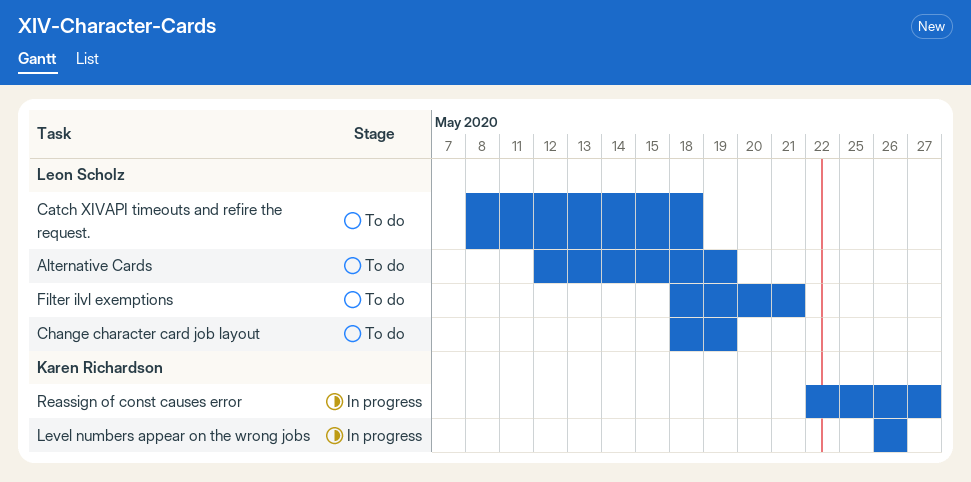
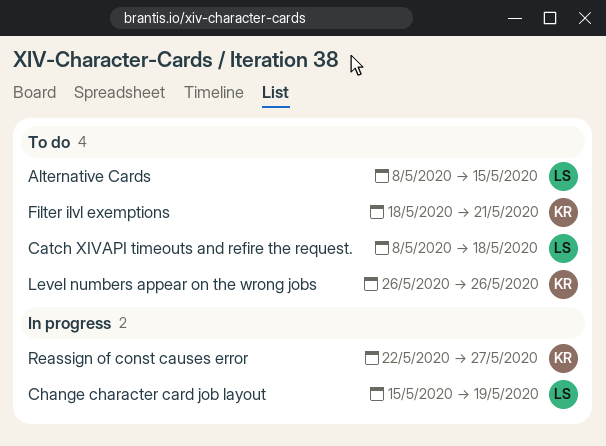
Alternative Cards, start: May 12 -> May 8
Alternative Cards, due: May 19 -> May 15
Change character card job layout, status: To do -> In progress
Change character card job layout, start: May 18 -> May 15
Filter ilvl exemptions, owner: Leon Scholz -> Karen Richardson
Level numbers appear on the wrong jobs, status: In progress -> To do

